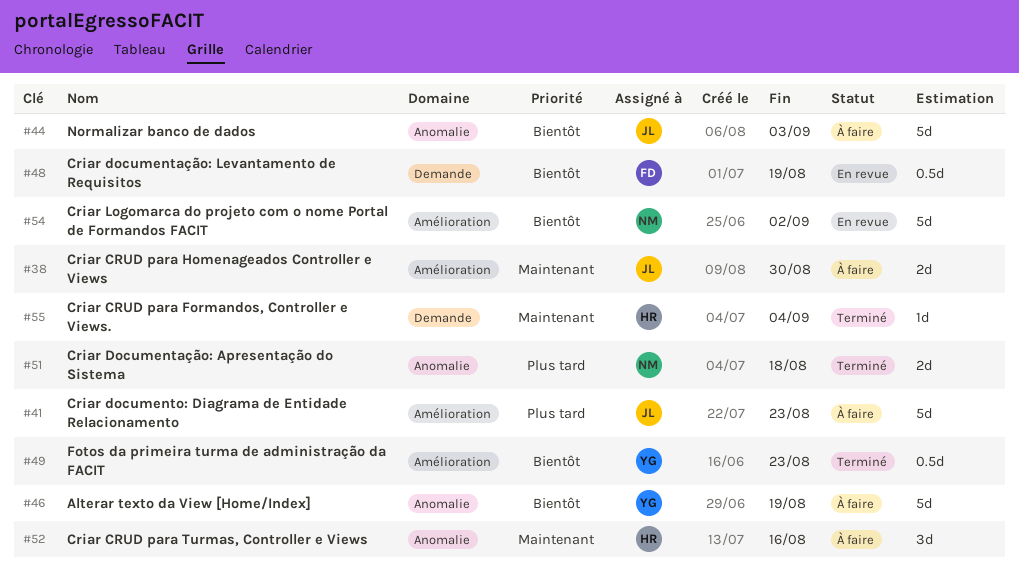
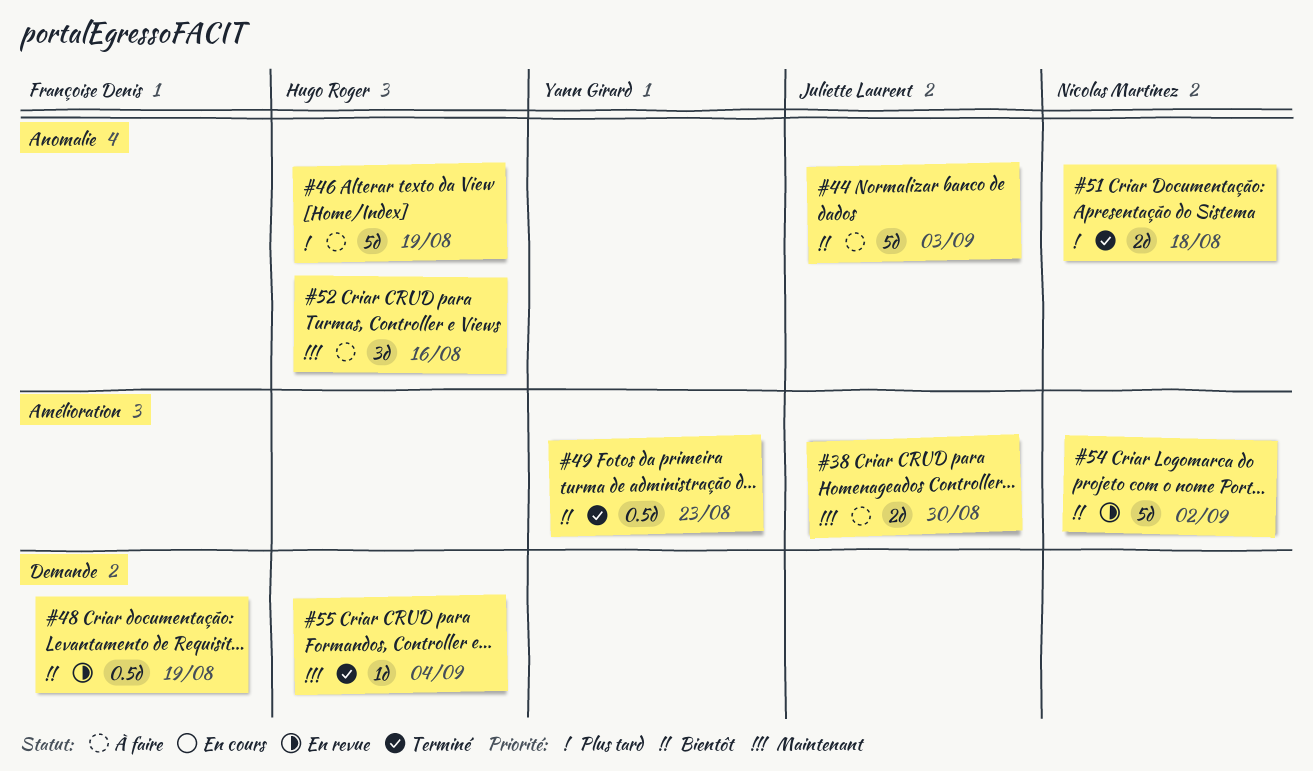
#41: present -> none
#46, owner: Yann Girard -> Hugo Roger
#46, priority: Bientôt -> Plus tard

